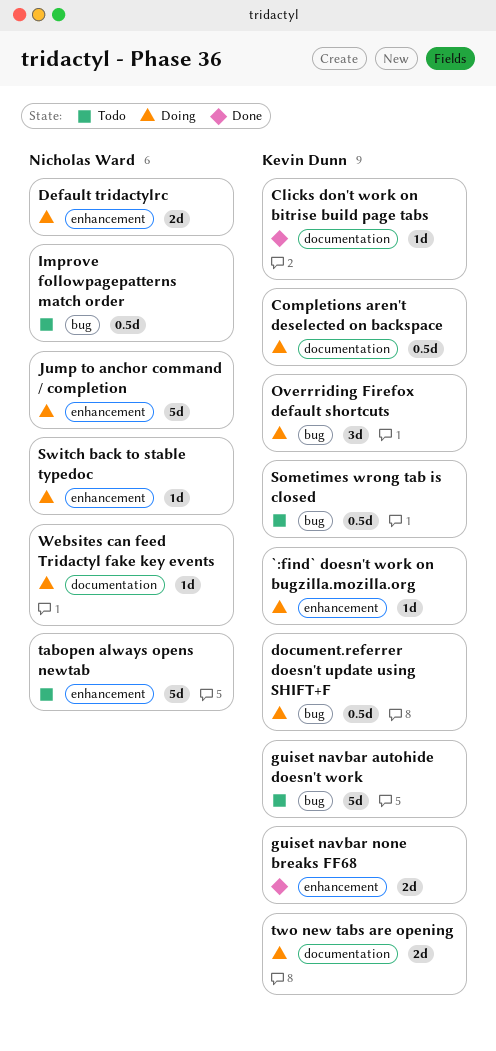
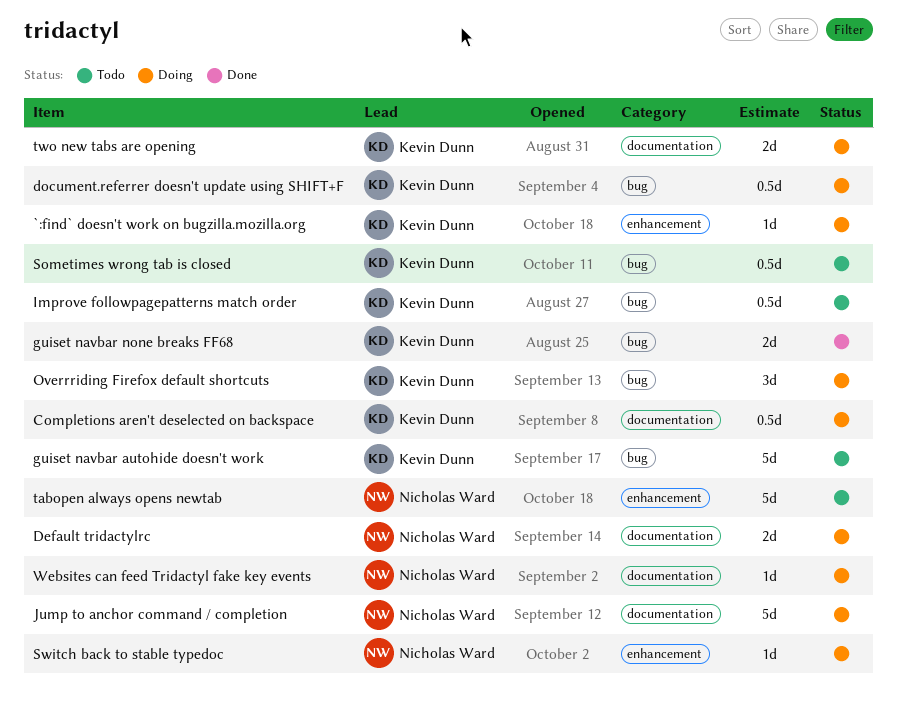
Clicks don't work on bitrise build page tabs: present -> none
Default tridactylrc, label: enhancement -> documentation
guiset navbar none breaks FF68, label: enhancement -> bug
Improve followpagepatterns match order, owner: Nicholas Ward -> Kevin Dunn
Jump to anchor command / completion, label: enhancement -> documentation

